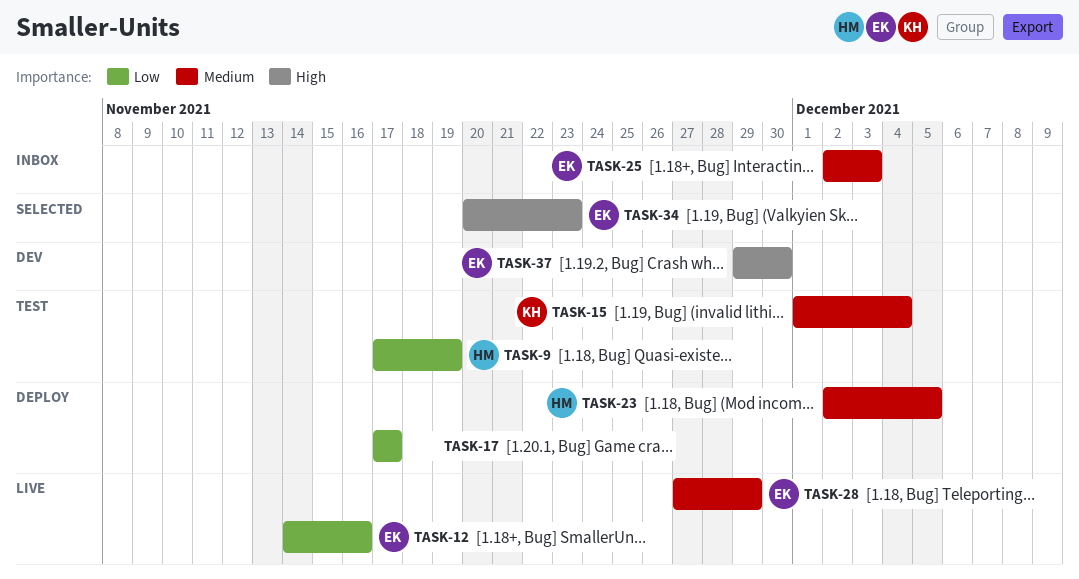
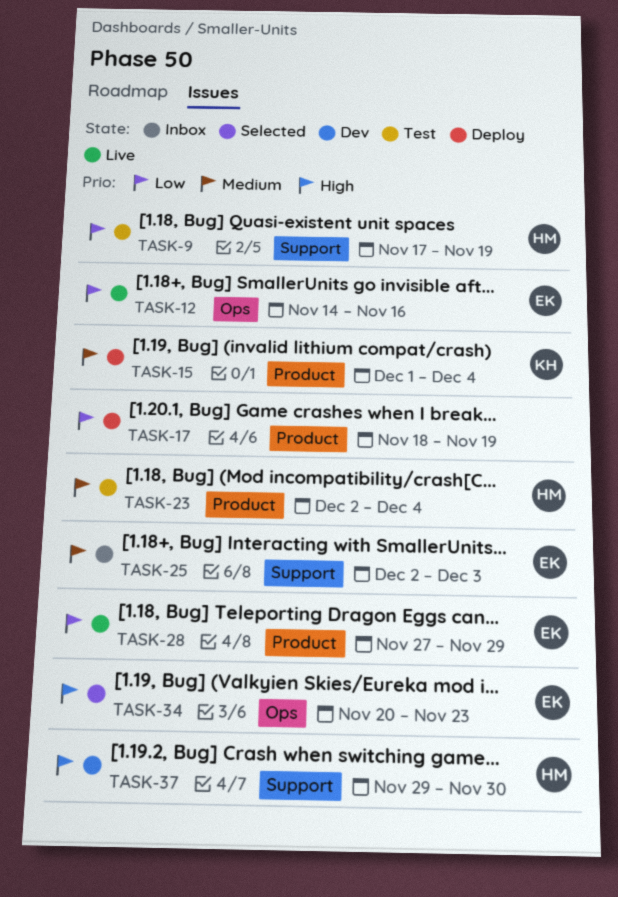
TASK-15, status: Test -> Deploy
TASK-17, start: Nov 17 -> Nov 18
TASK-17, due: Nov 17 -> Nov 19
TASK-23, status: Deploy -> Test
TASK-23, due: Dec 5 -> Dec 4
TASK-28, priority: Medium -> Low
TASK-37, owner: EK -> HM

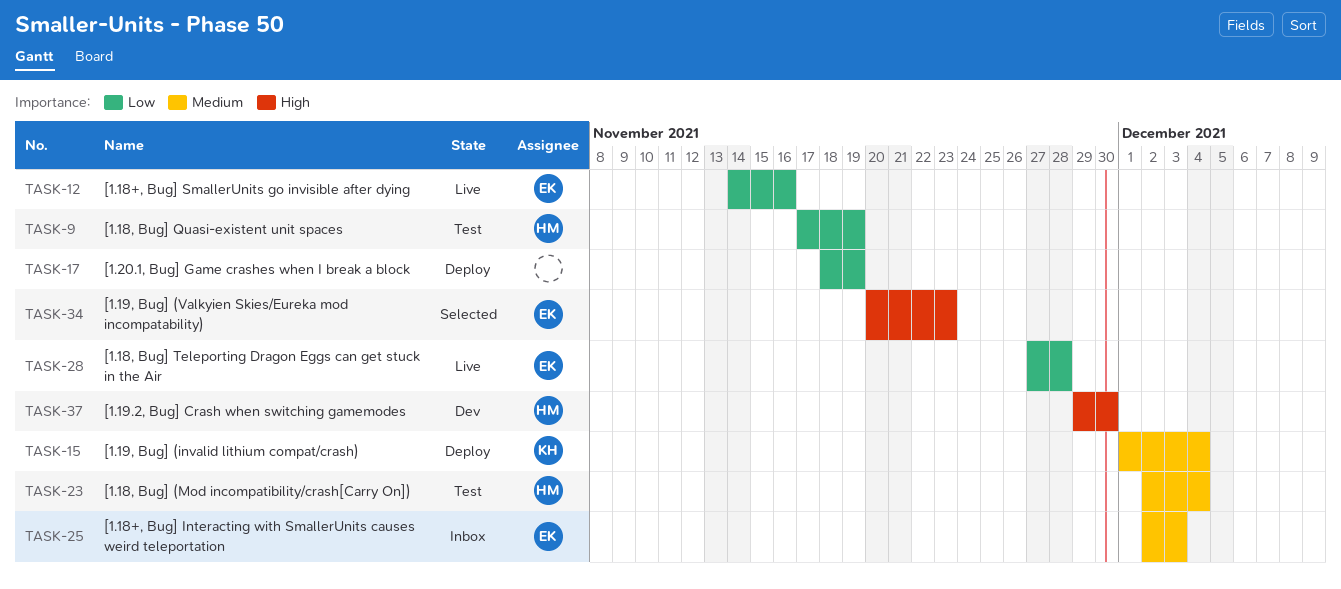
TASK-28, due: Nov 29 -> Nov 28

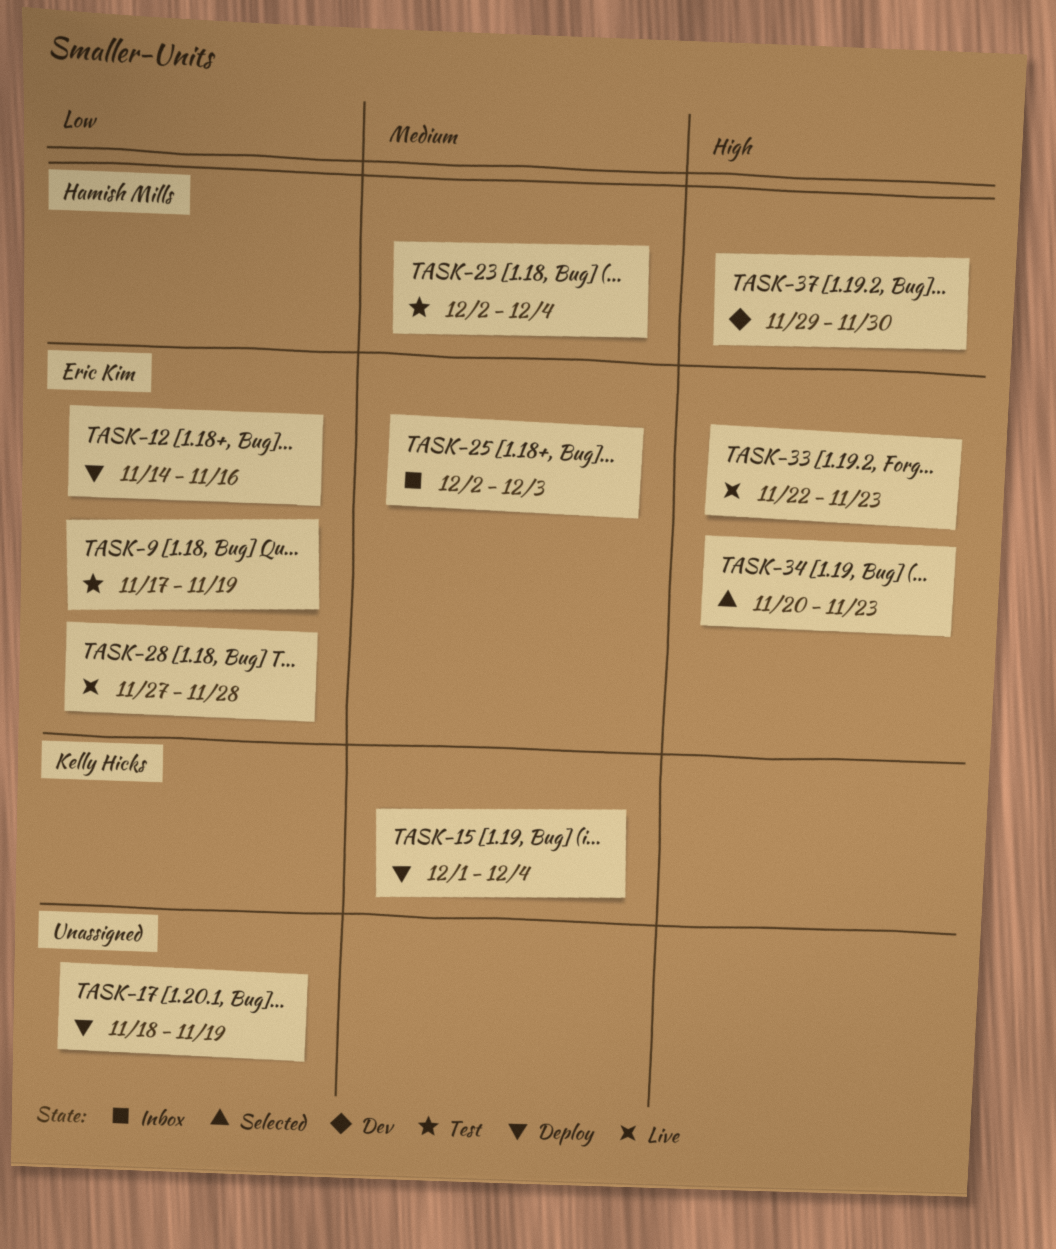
TASK-9, owner: Hamish Mills -> Eric Kim
TASK-12, status: Live -> Deploy
TASK-33: none -> present

